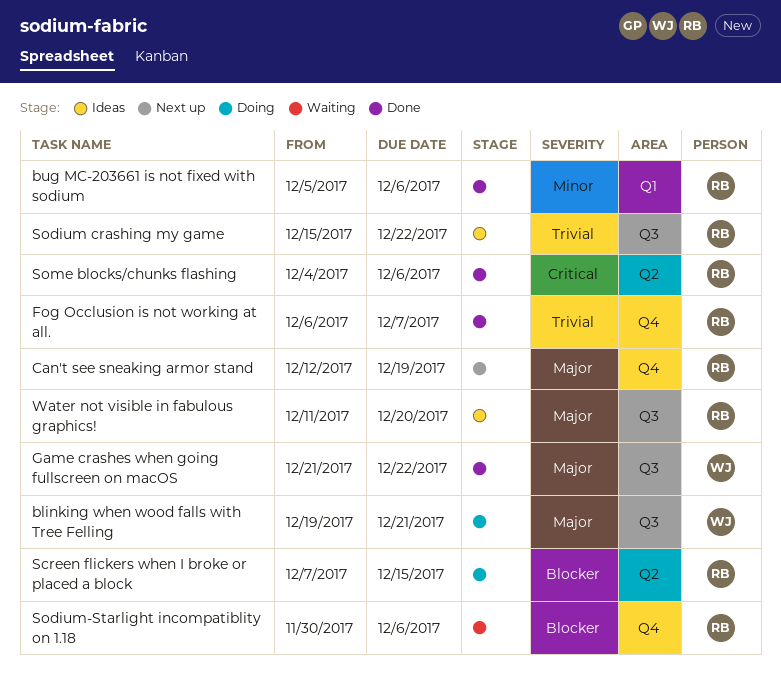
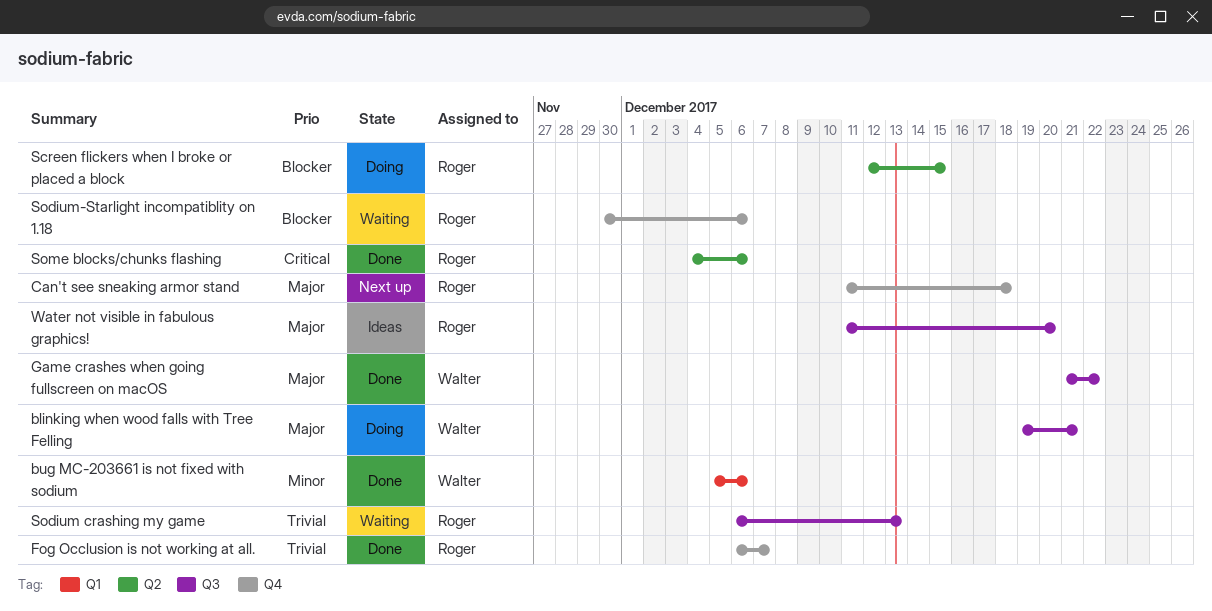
bug MC-203661 is not fixed with sodium, owner: Roger -> Walter
Can't see sneaking armor stand, start: Dec 12 -> Dec 11
Can't see sneaking armor stand, due: Dec 19 -> Dec 18
Screen flickers when I broke or placed a block, start: Dec 7 -> Dec 12
Sodium crashing my game, status: Ideas -> Waiting
Sodium crashing my game, start: Dec 15 -> Dec 6
Sodium crashing my game, due: Dec 22 -> Dec 13

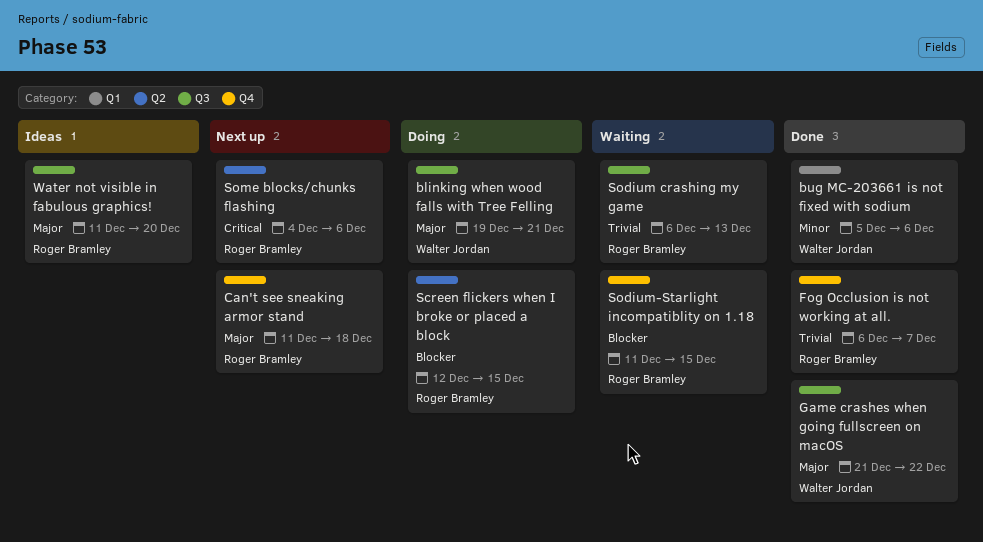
Sodium-Starlight incompatiblity on 1.18, start: Nov 30 -> Dec 11
Sodium-Starlight incompatiblity on 1.18, due: Dec 6 -> Dec 15
Some blocks/chunks flashing, status: Done -> Next up

